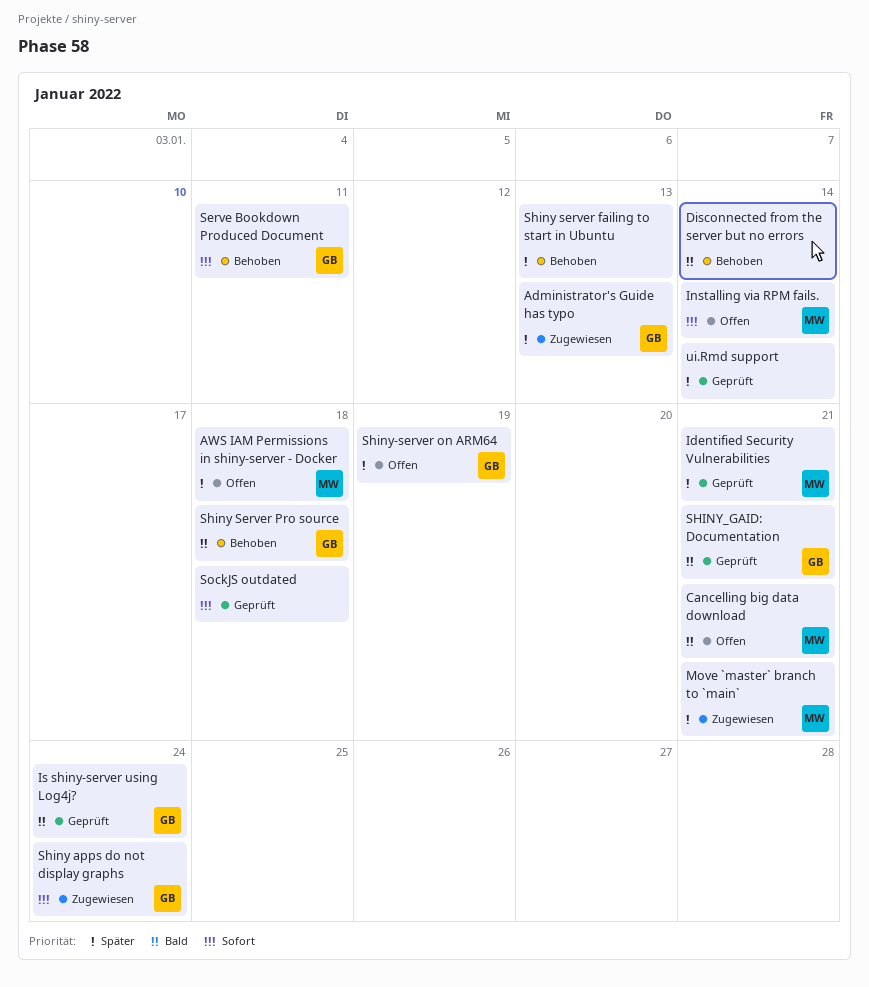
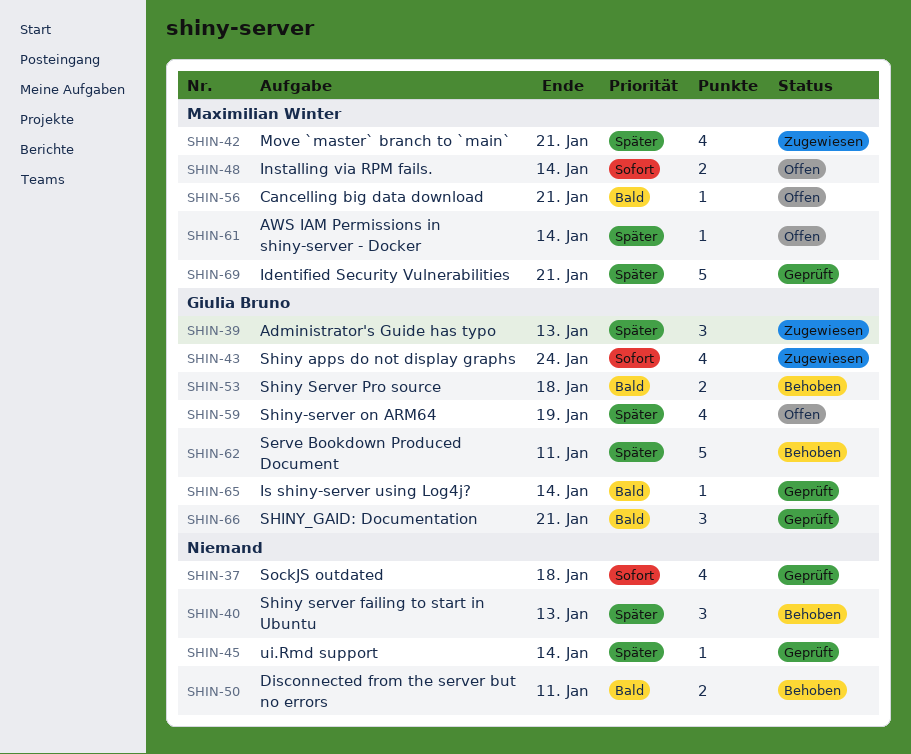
AWS IAM Permissions in shiny-server - Docker, due: Jan 18 -> Jan 14
Disconnected from the server but no errors, due: Jan 14 -> Jan 11
Is shiny-server using Log4j?, due: Jan 24 -> Jan 14
Serve Bookdown Produced Document, priority: Sofort -> Später

